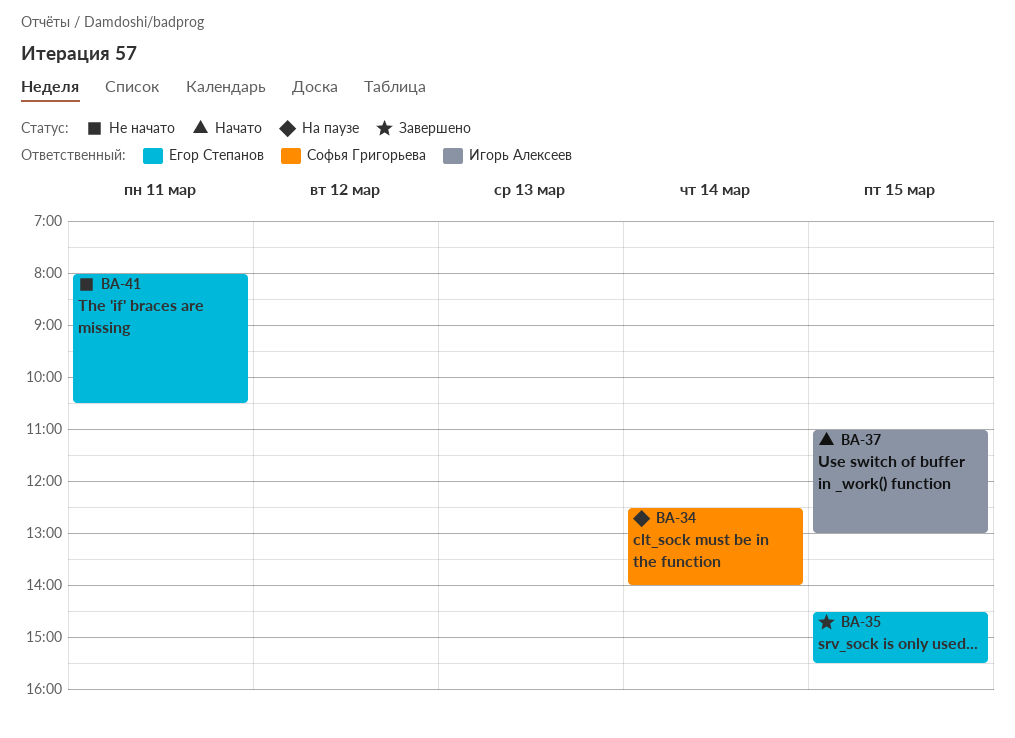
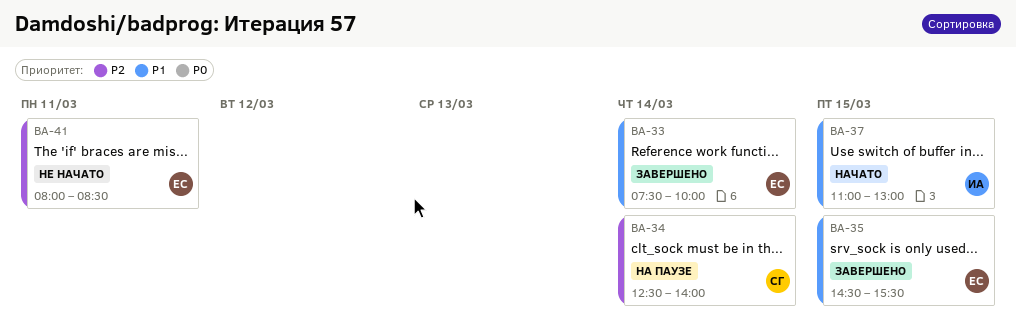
BA-33: none -> present
BA-41, ends: 10:30 -> 08:30

